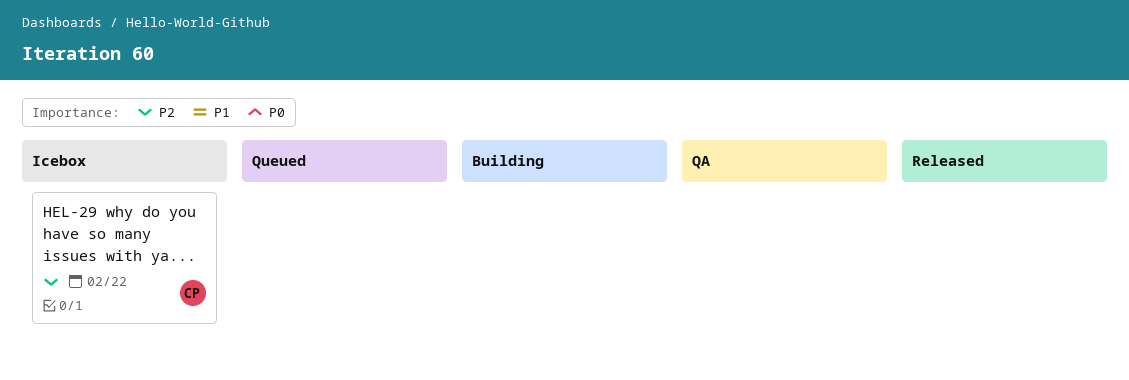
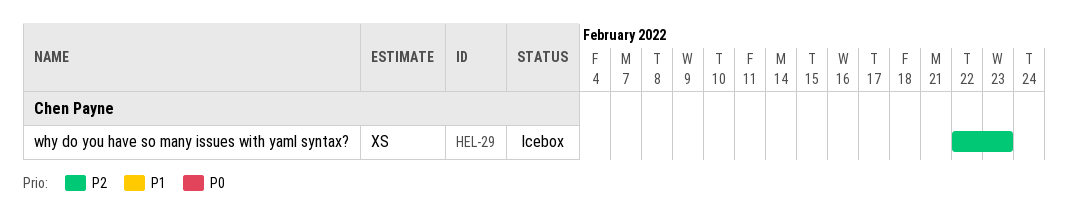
HEL-29, due: Feb 22 -> Feb 23

